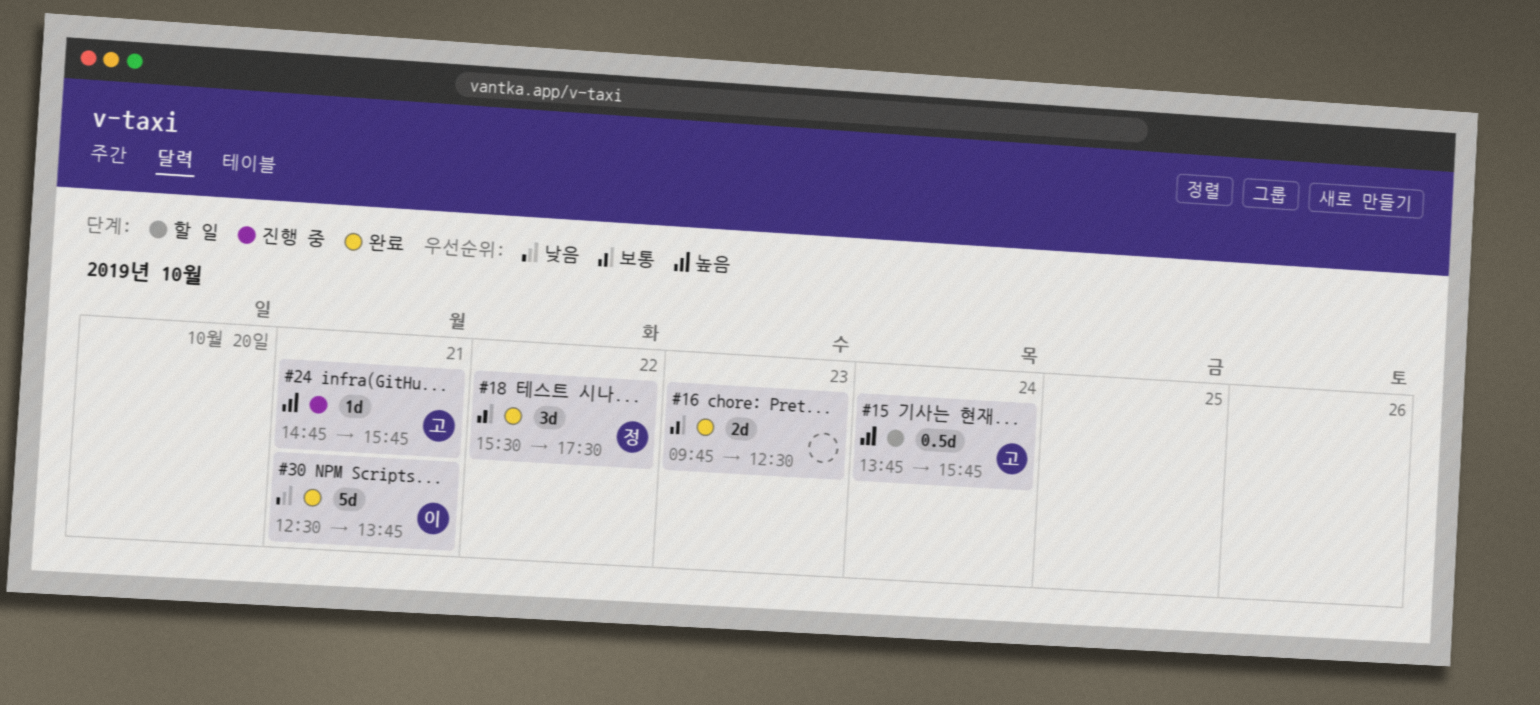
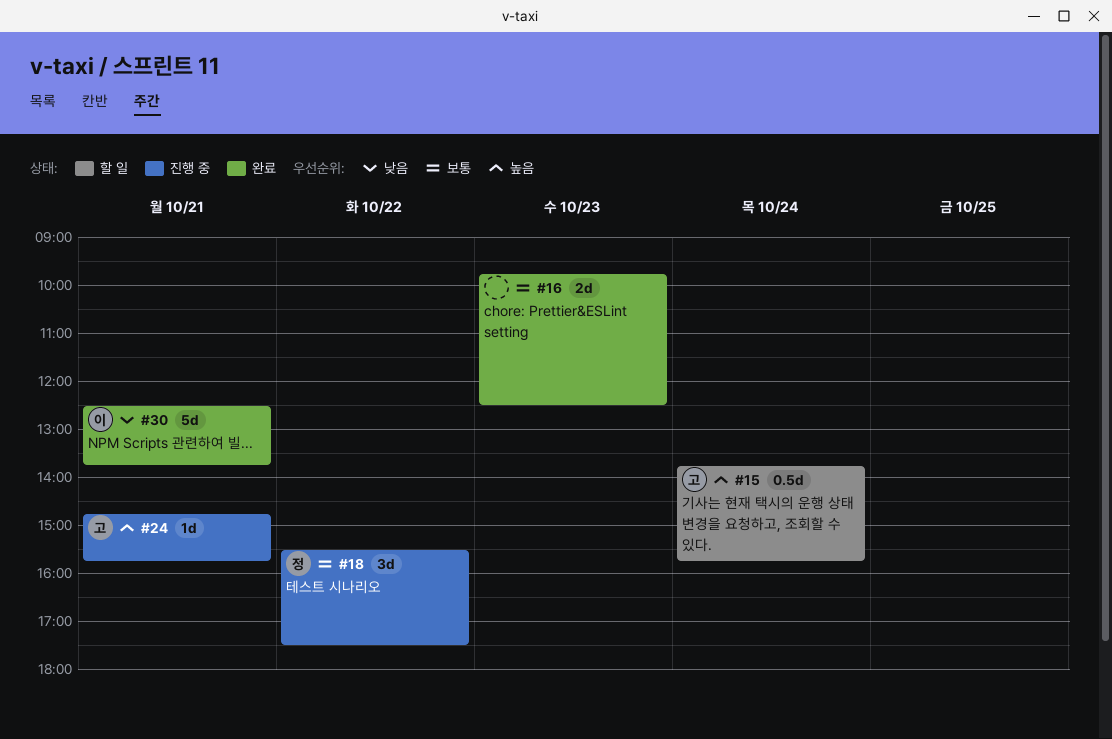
#18, status: 완료 -> 진행 중

